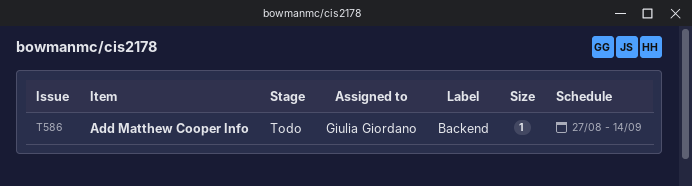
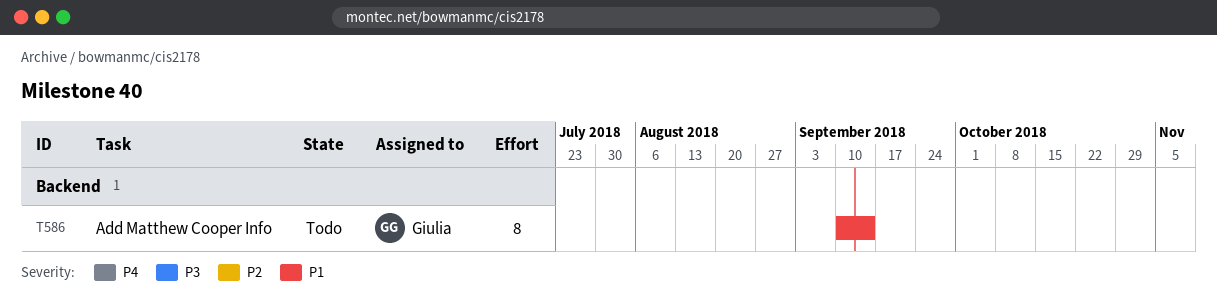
T586, estimate: 1 -> 8
T586, start: Aug 27 -> Sep 10

